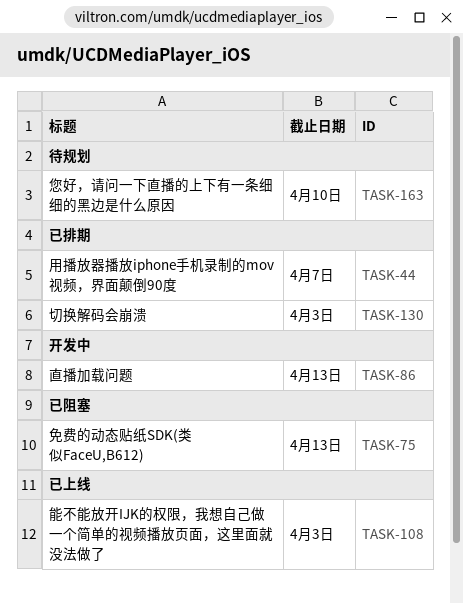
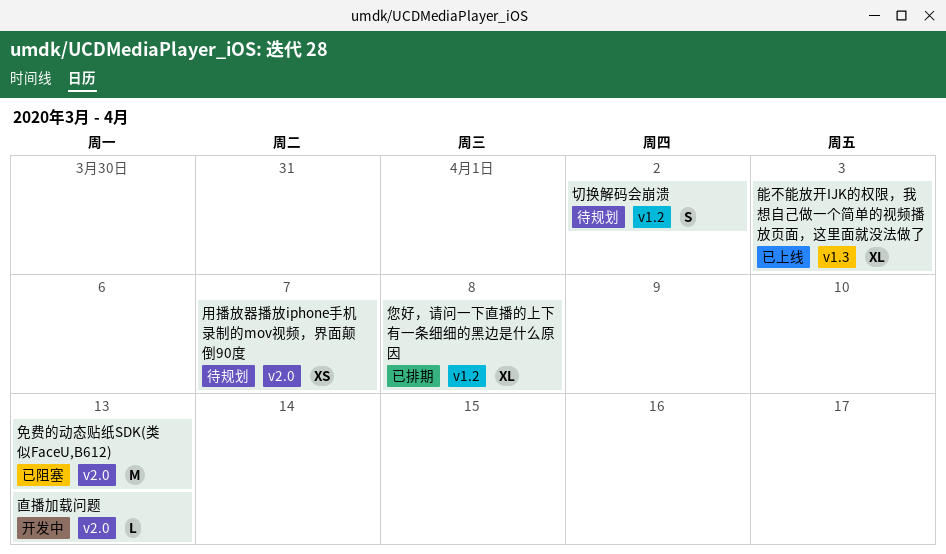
切换解码会崩溃, status: 已排期 -> 待规划
切换解码会崩溃, due: Apr 3 -> Apr 2
您好，请问一下直播的上下有一条细细的黑边是什么原因, status: 待规划 -> 已排期
您好，请问一下直播的上下有一条细细的黑边是什么原因, due: Apr 10 -> Apr 8
用播放器播放iphone手机录制的mov视频，界面颠倒90度, status: 已排期 -> 待规划

